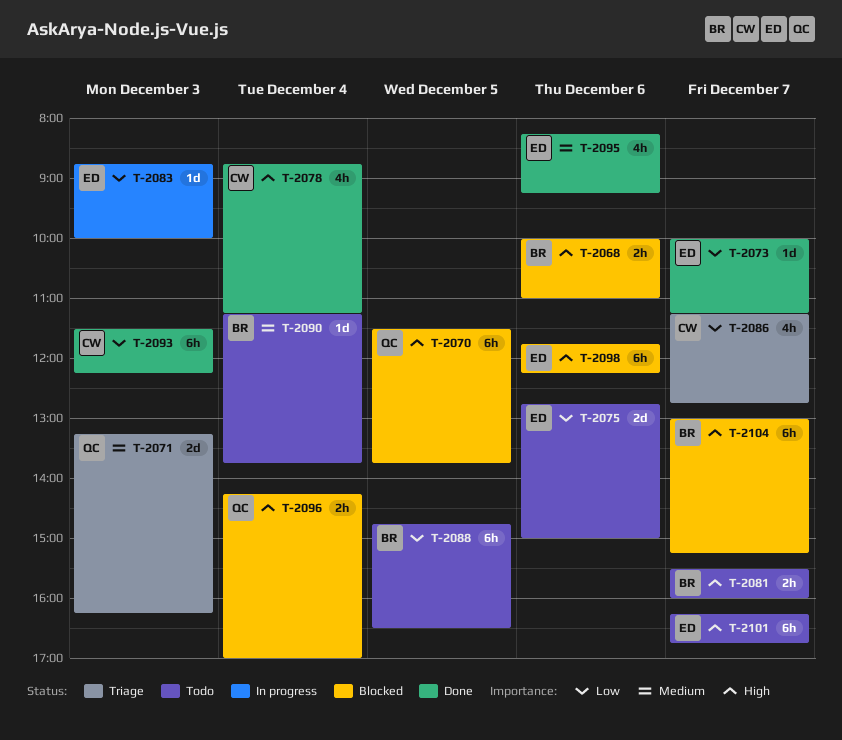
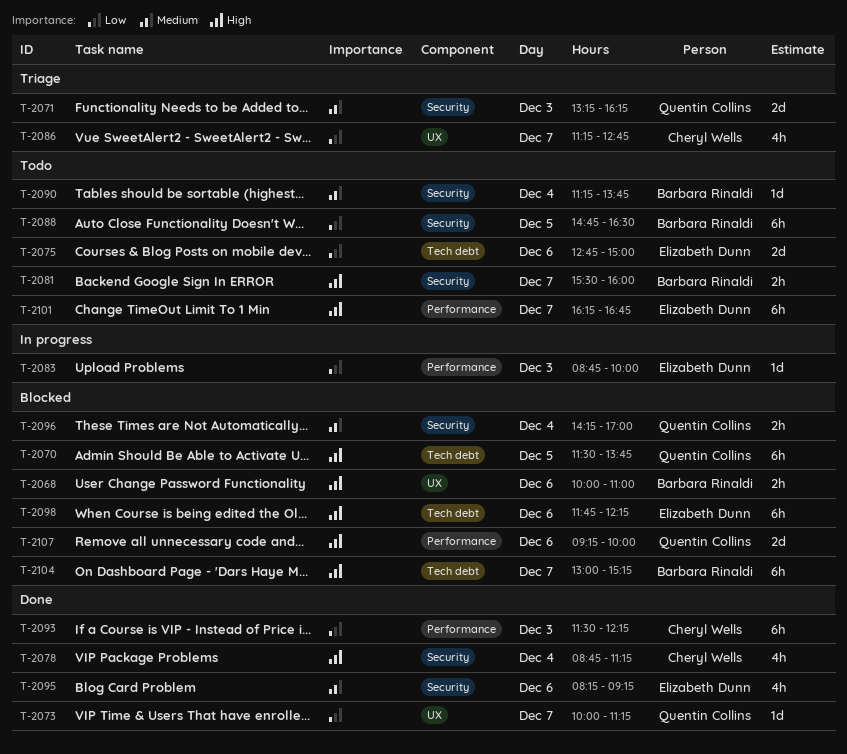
T-2073, owner: Elizabeth Dunn -> Quentin Collins
T-2096, priority: High -> Medium
T-2107: none -> present

